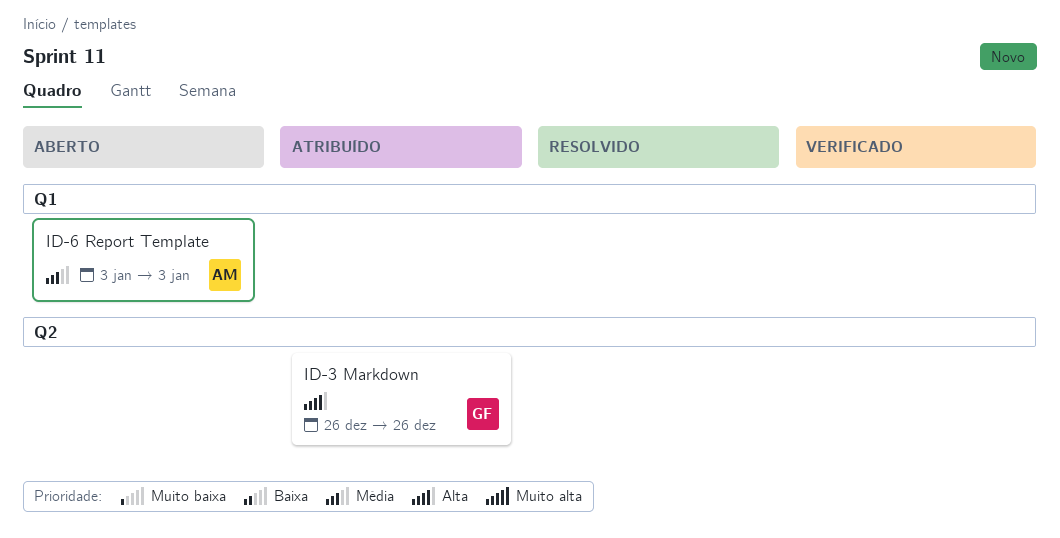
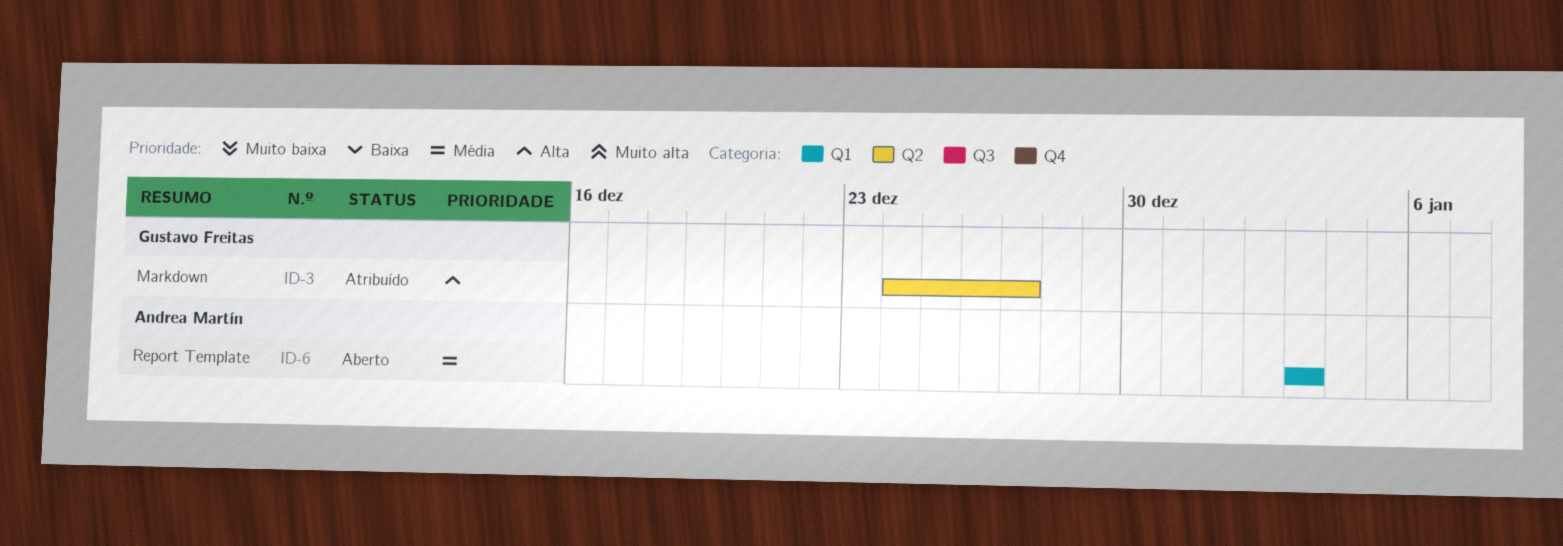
ID-3, start: Dec 26 -> Dec 24
ID-3, due: Dec 26 -> Dec 27

